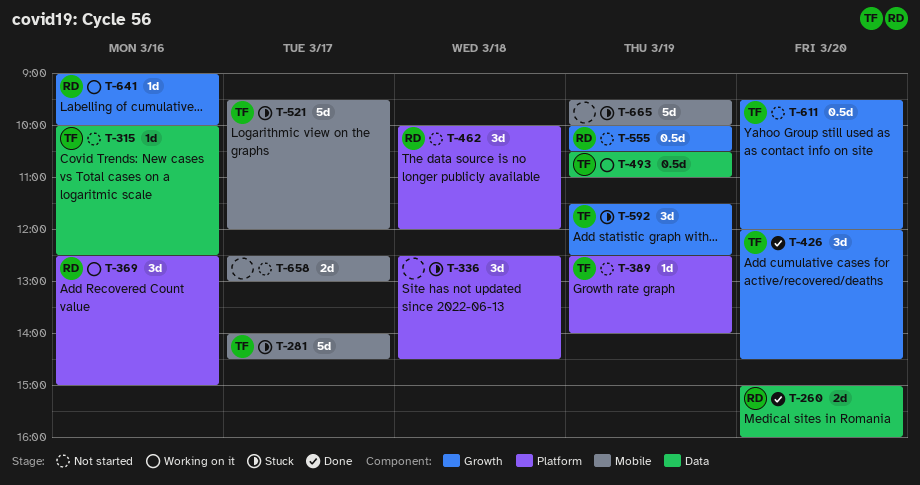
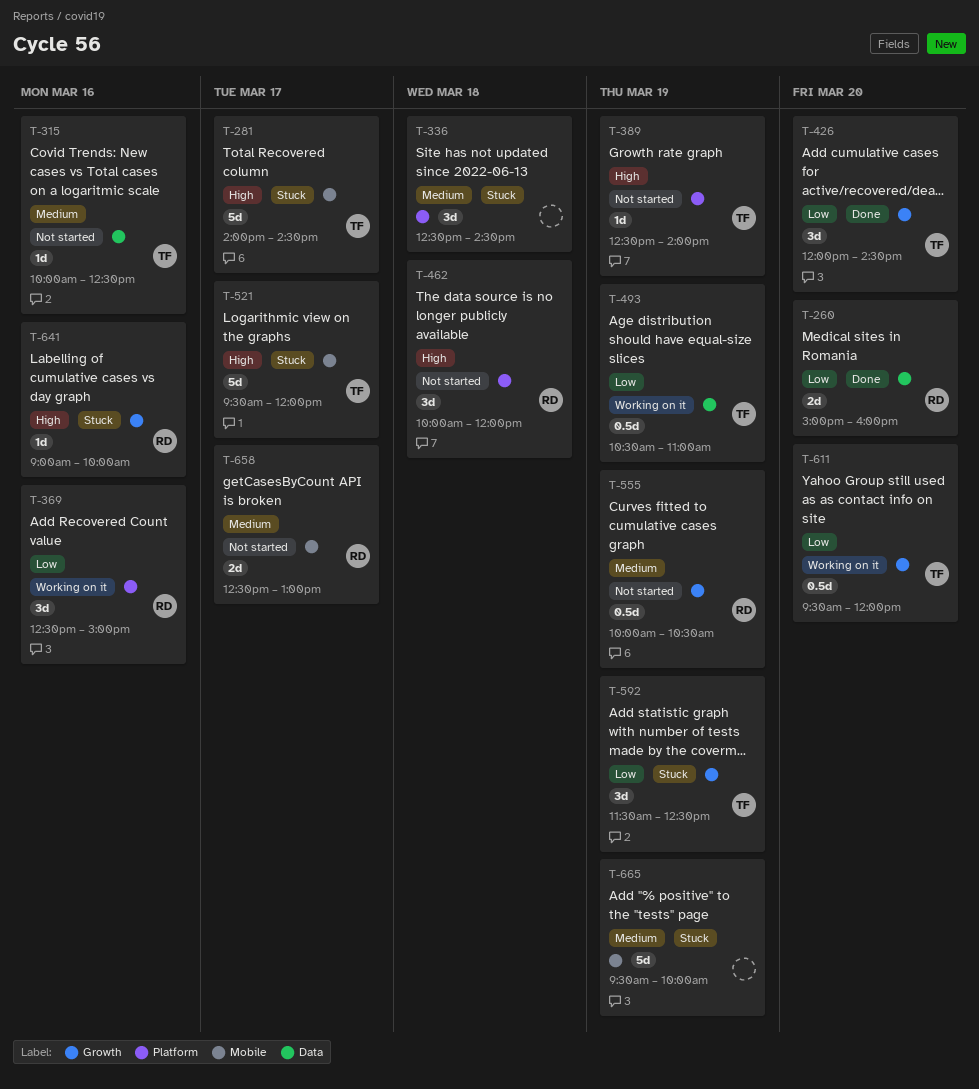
T-611, status: Not started -> Working on it
T-641, status: Working on it -> Stuck
T-658, owner: none -> RD

